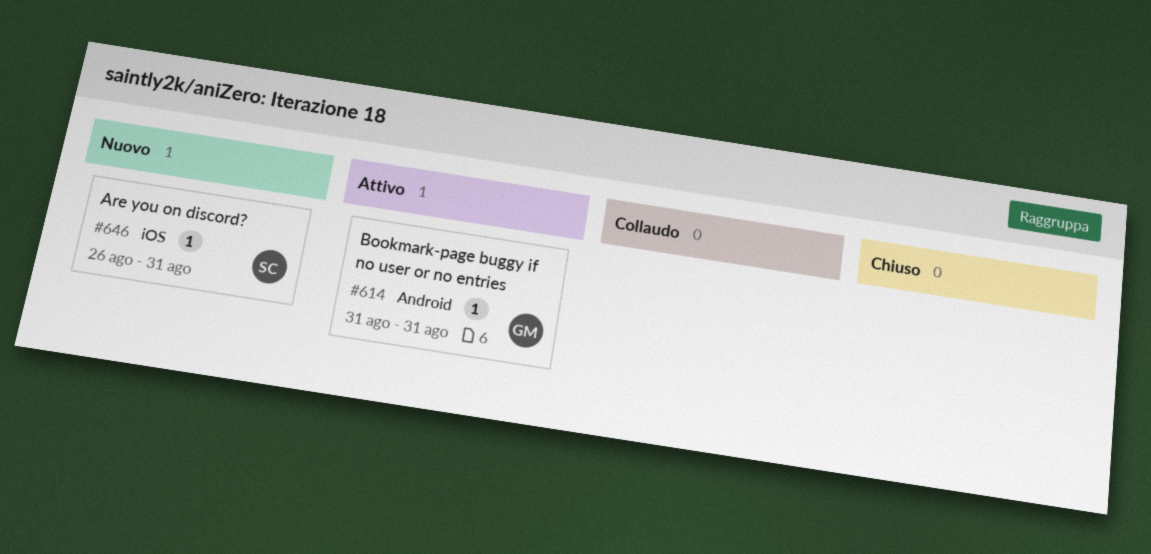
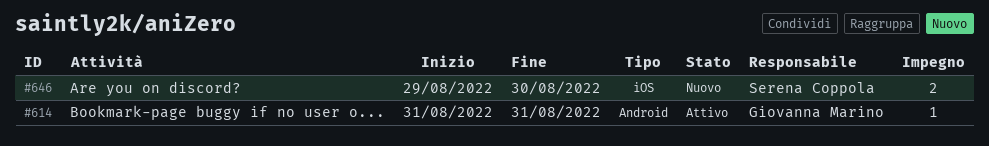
#646, estimate: 1 -> 2
#646, start: Aug 26 -> Aug 29
#646, due: Aug 31 -> Aug 30

